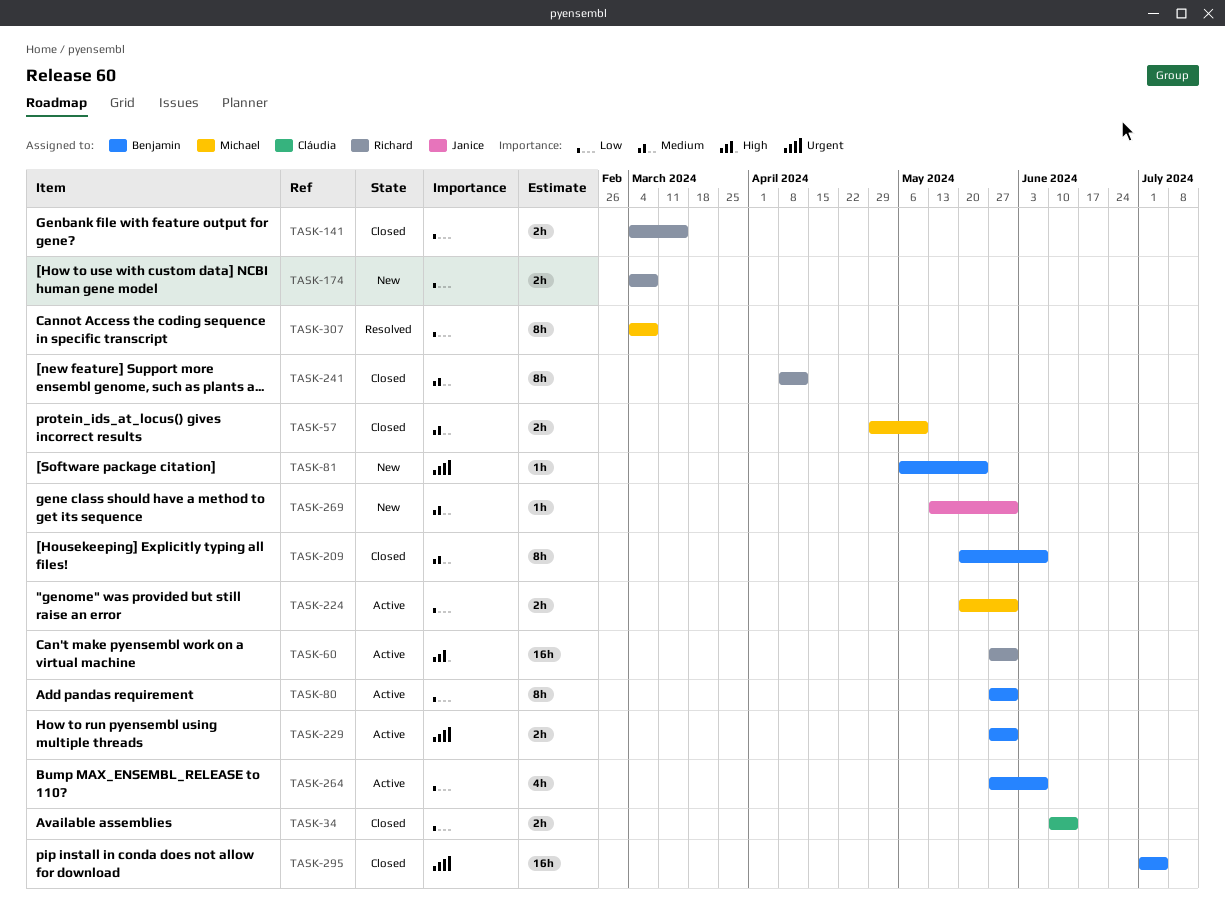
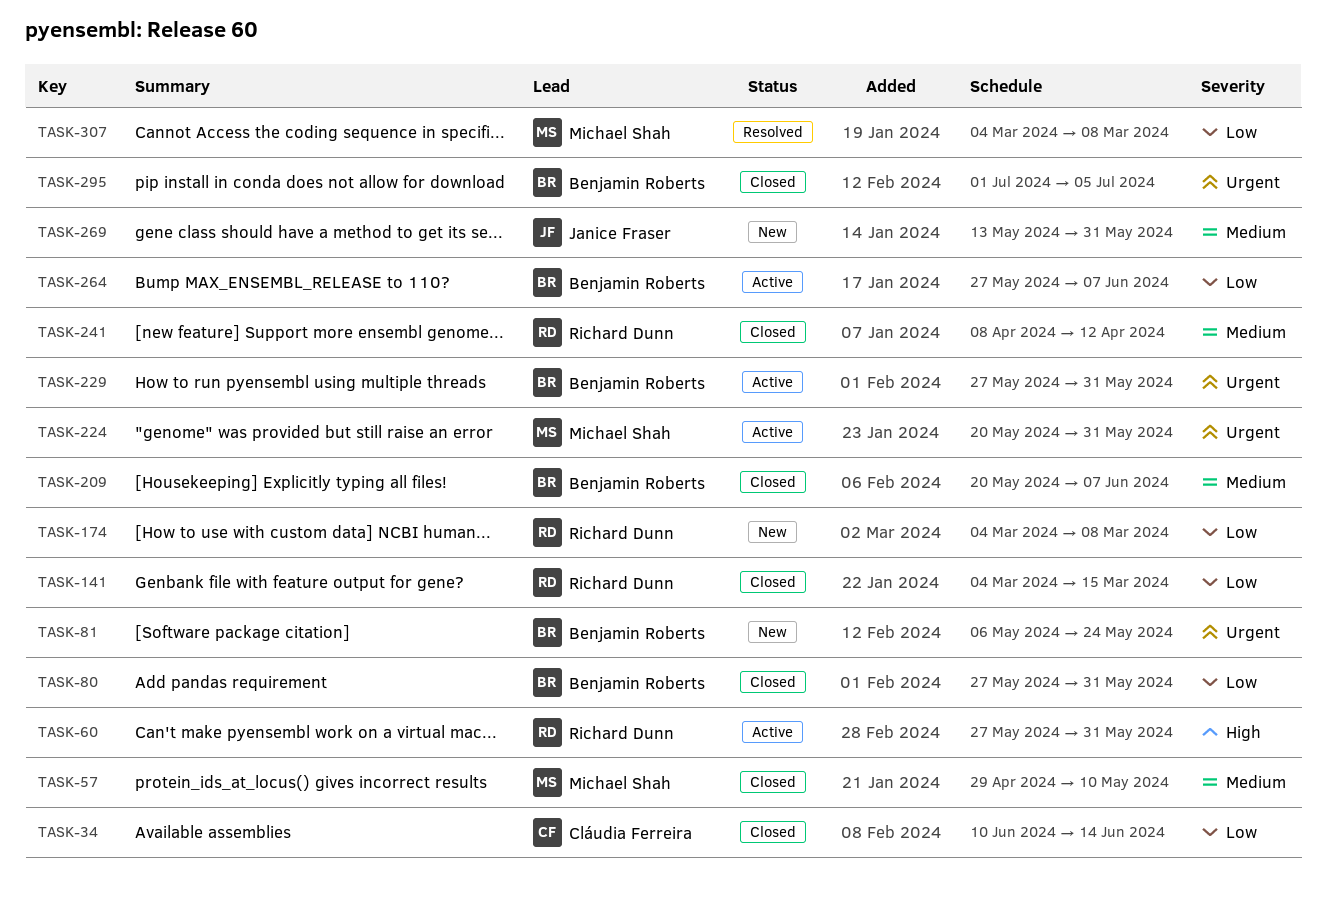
TASK-80, status: Active -> Closed
TASK-224, priority: Low -> Urgent

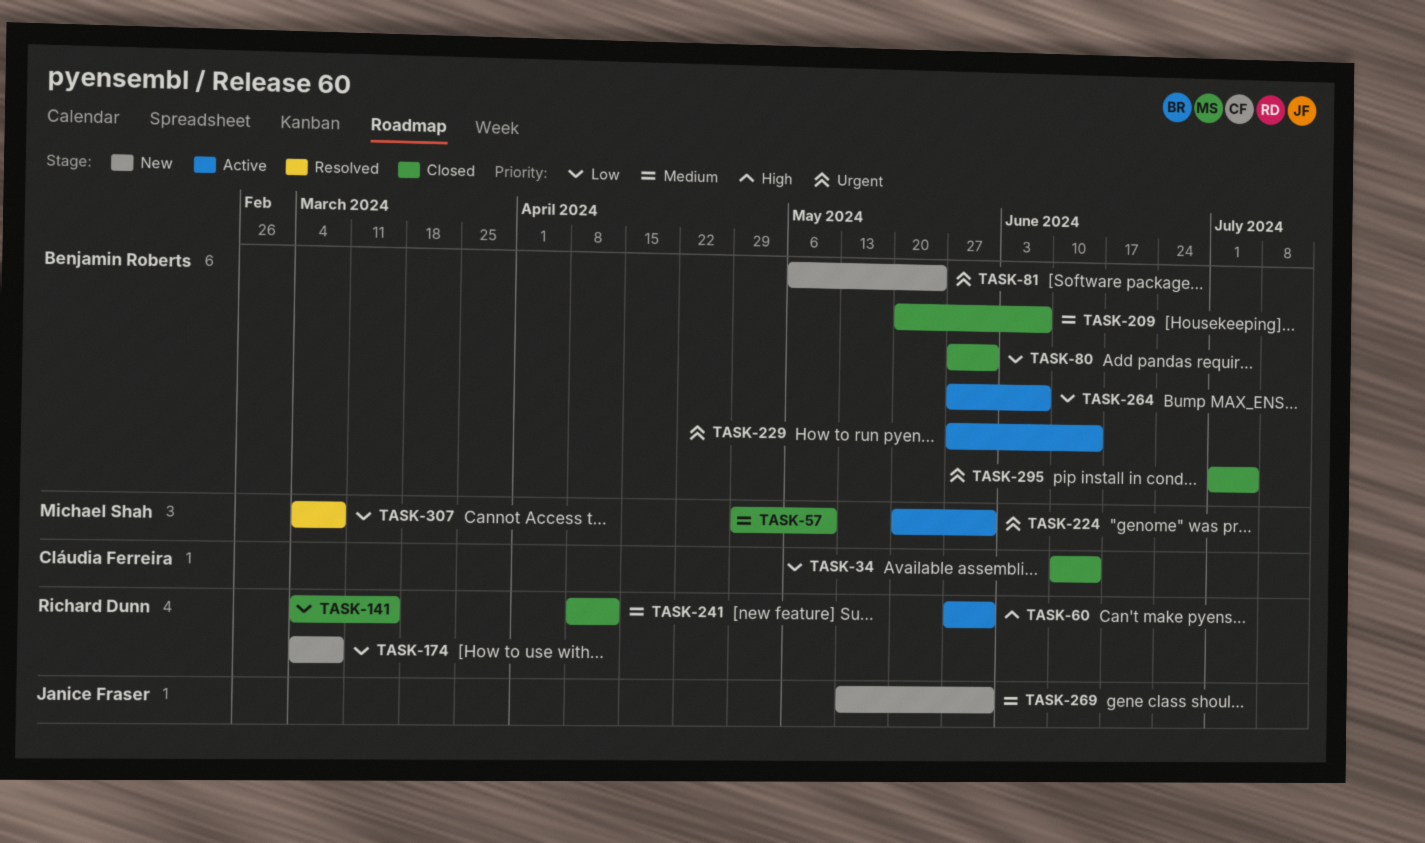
TASK-229, due: May 31 -> Jun 14

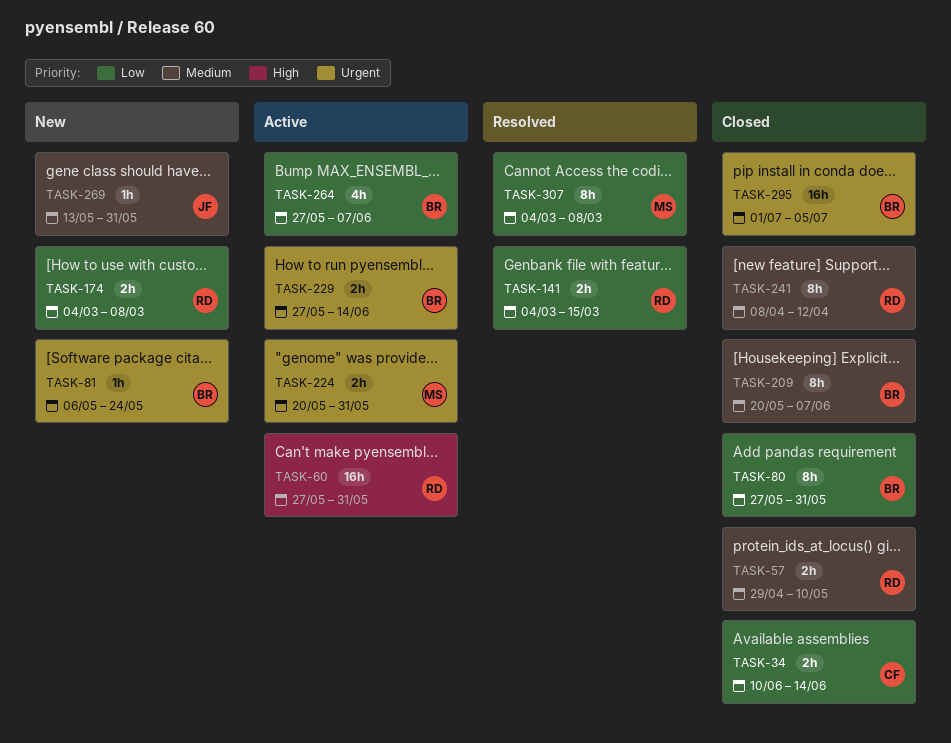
TASK-57, owner: Michael Shah -> Richard Dunn
TASK-141, status: Closed -> Resolved

